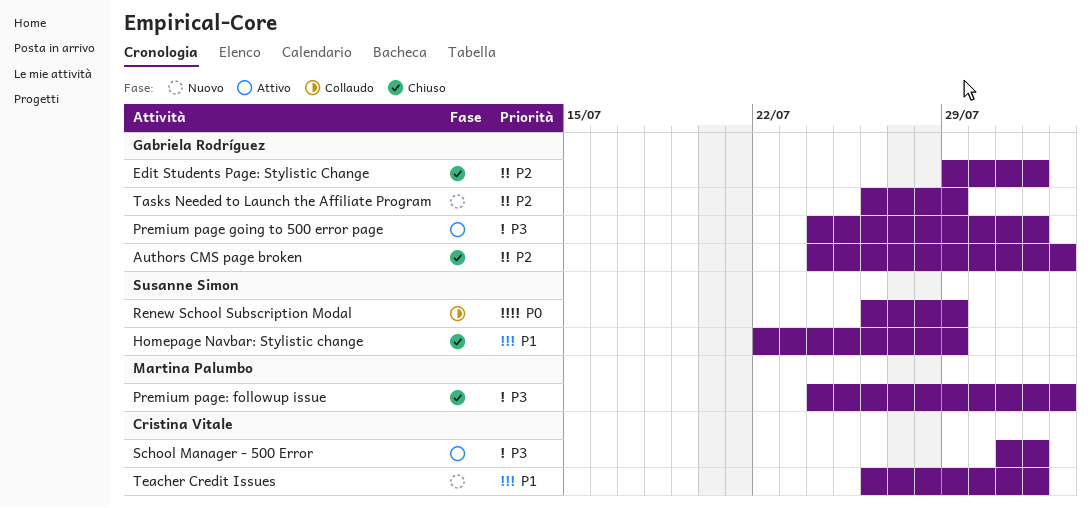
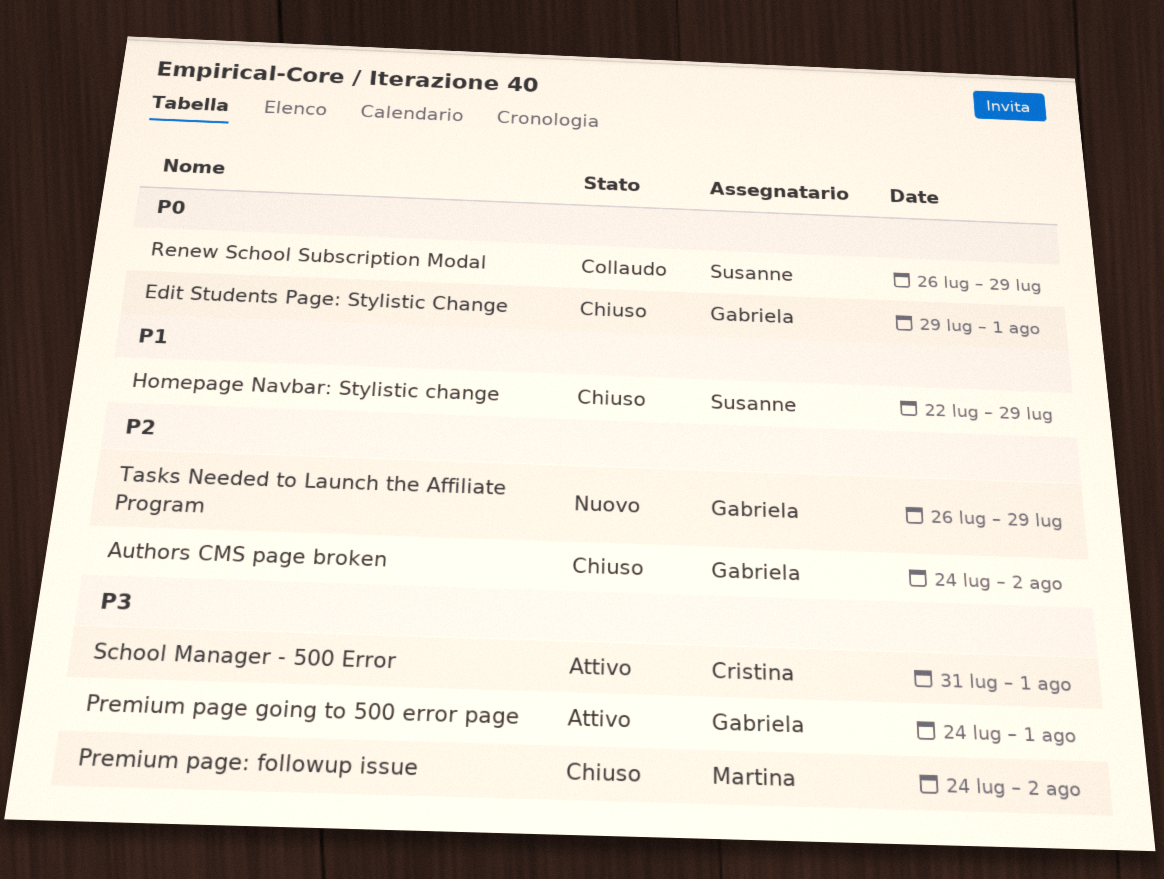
Edit Students Page: Stylistic Change, priority: P2 -> P0
Teacher Credit Issues: present -> none

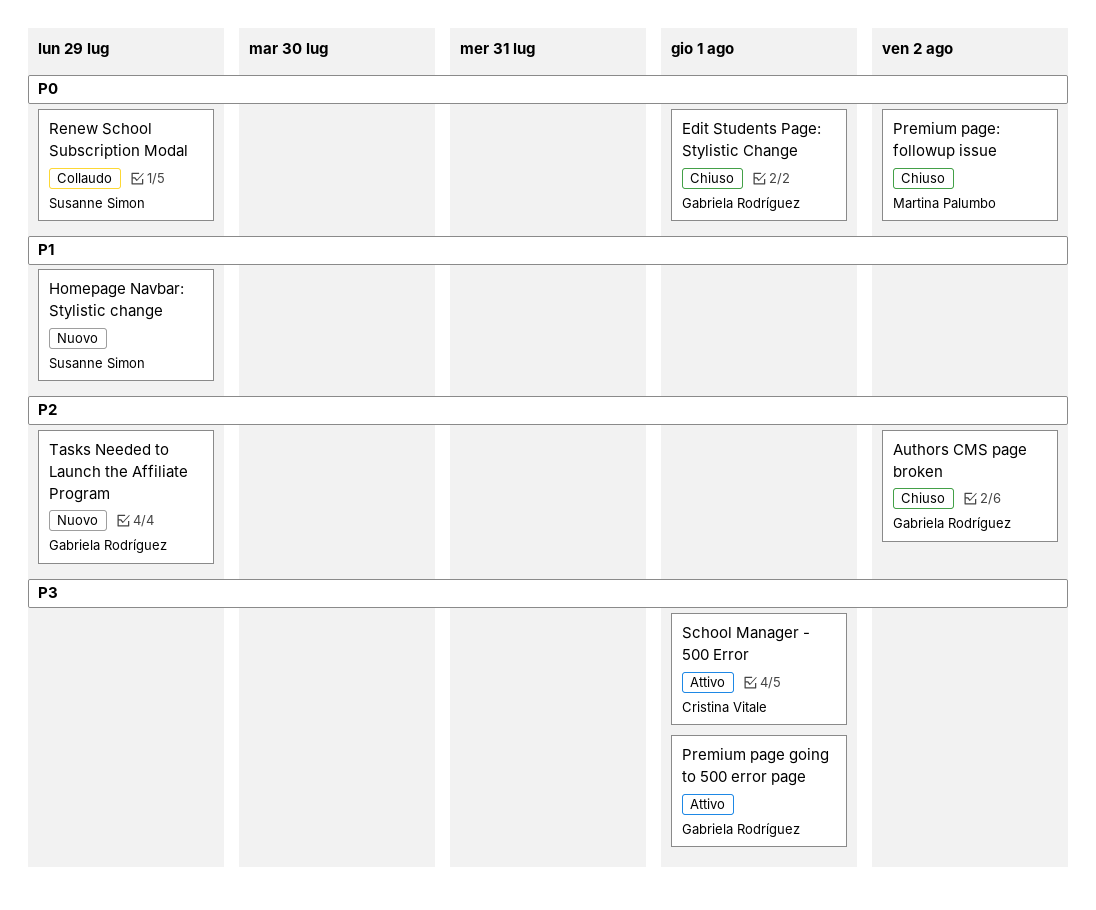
Homepage Navbar: Stylistic change, status: Chiuso -> Nuovo
Premium page: followup issue, priority: P3 -> P0

